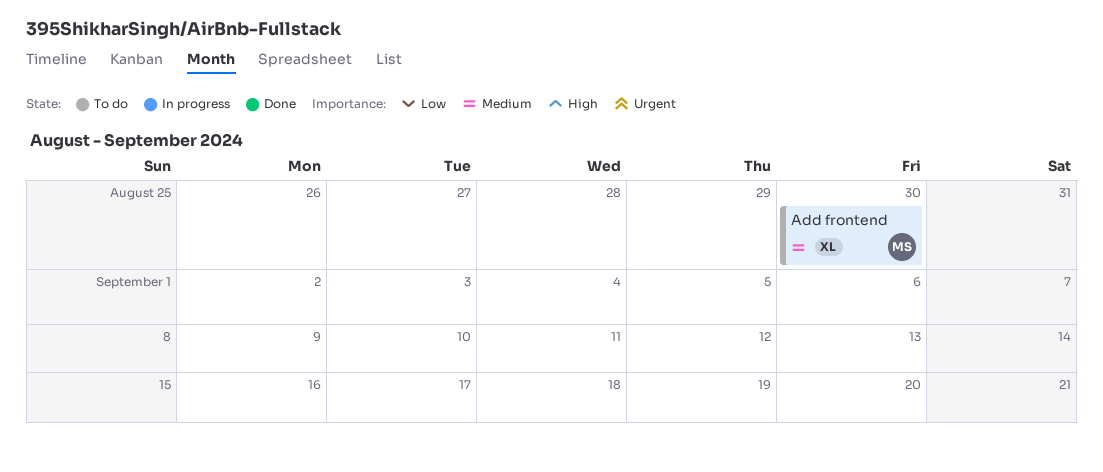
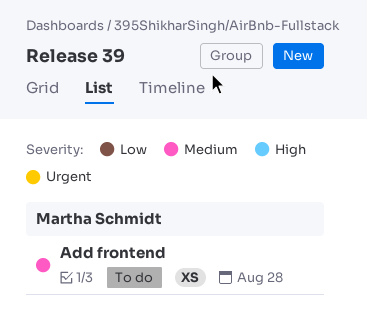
Add frontend, estimate: XL -> XS
Add frontend, due: Aug 30 -> Aug 28

